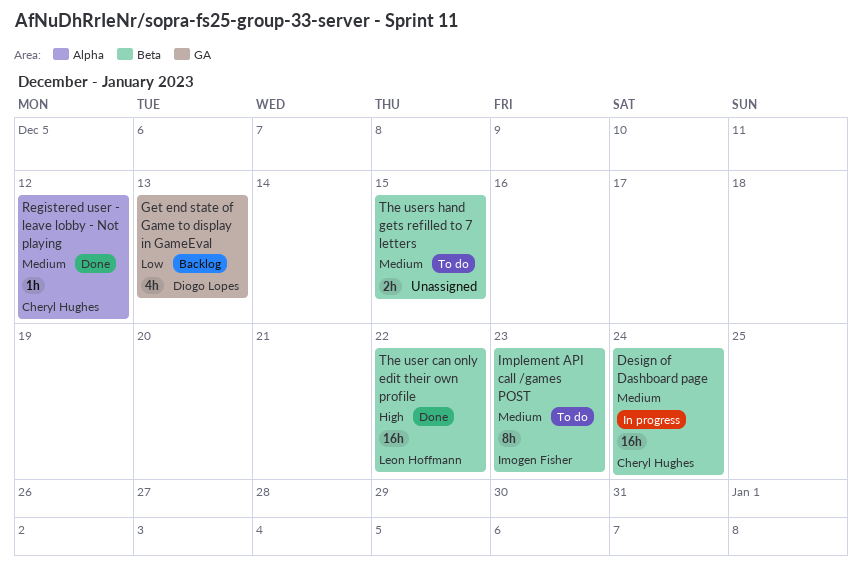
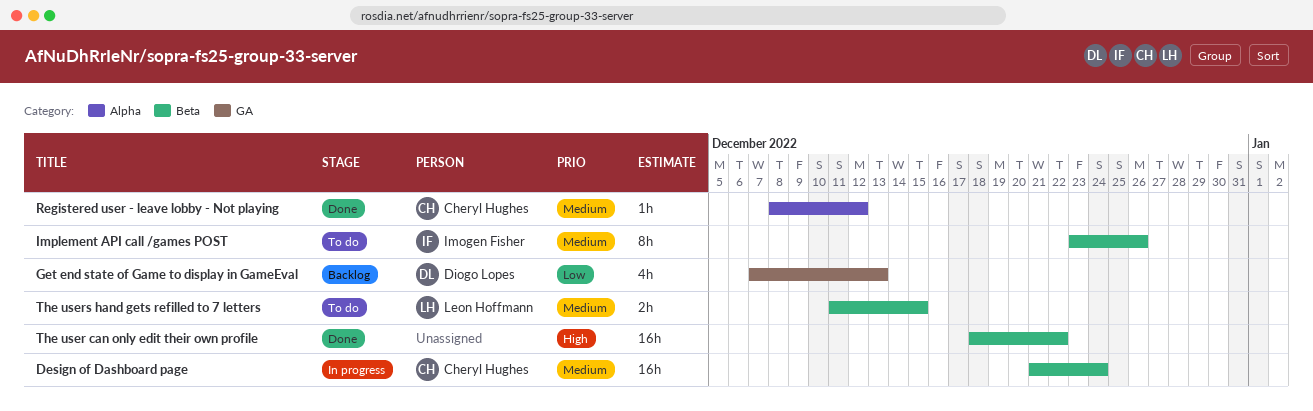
Implement API call /games POST, due: Dec 23 -> Dec 26
The user can only edit their own profile, owner: Leon Hoffmann -> none
The users hand gets refilled to 7 letters, owner: none -> Leon Hoffmann

